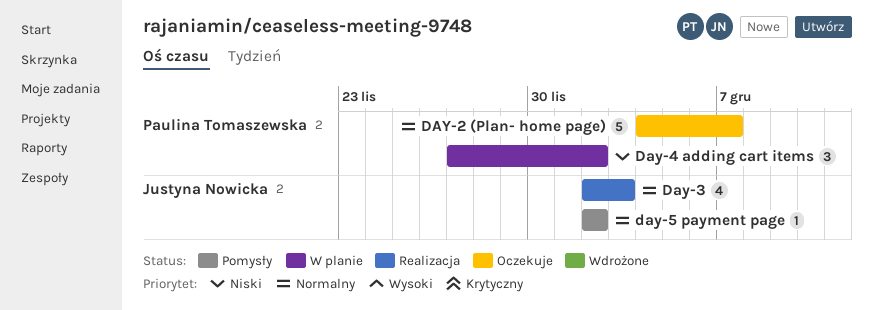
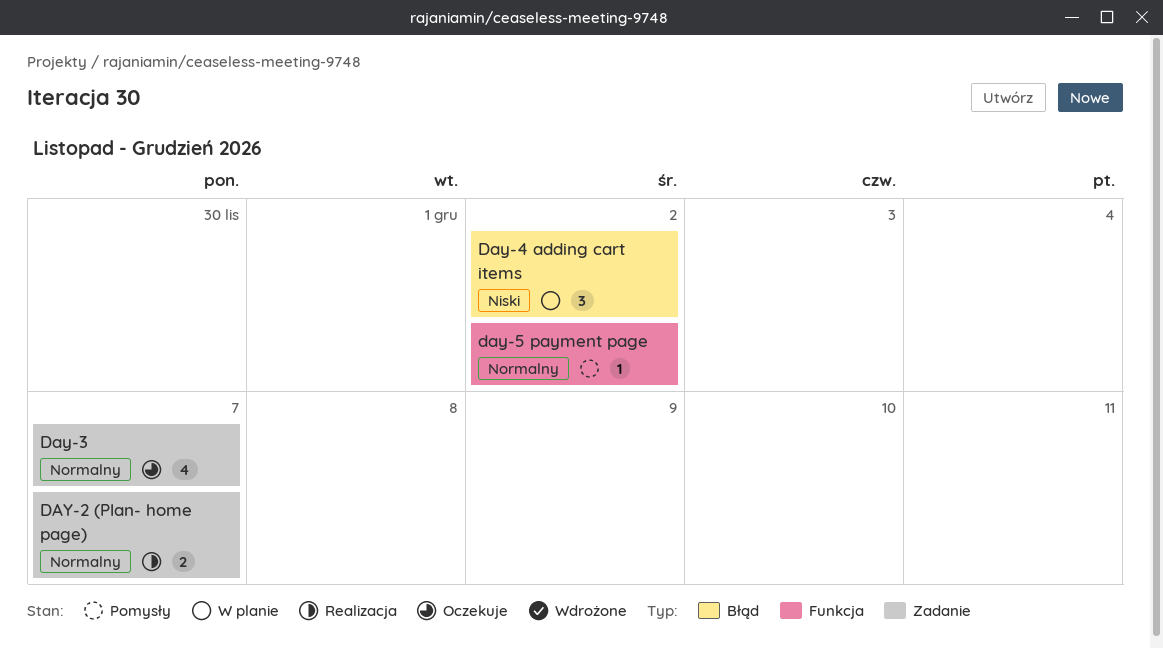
DAY-2 (Plan- home page), status: Oczekuje -> Realizacja
DAY-2 (Plan- home page), estimate: 5 -> 2
Day-3, status: Realizacja -> Oczekuje
Day-3, due: Dec 3 -> Dec 7

